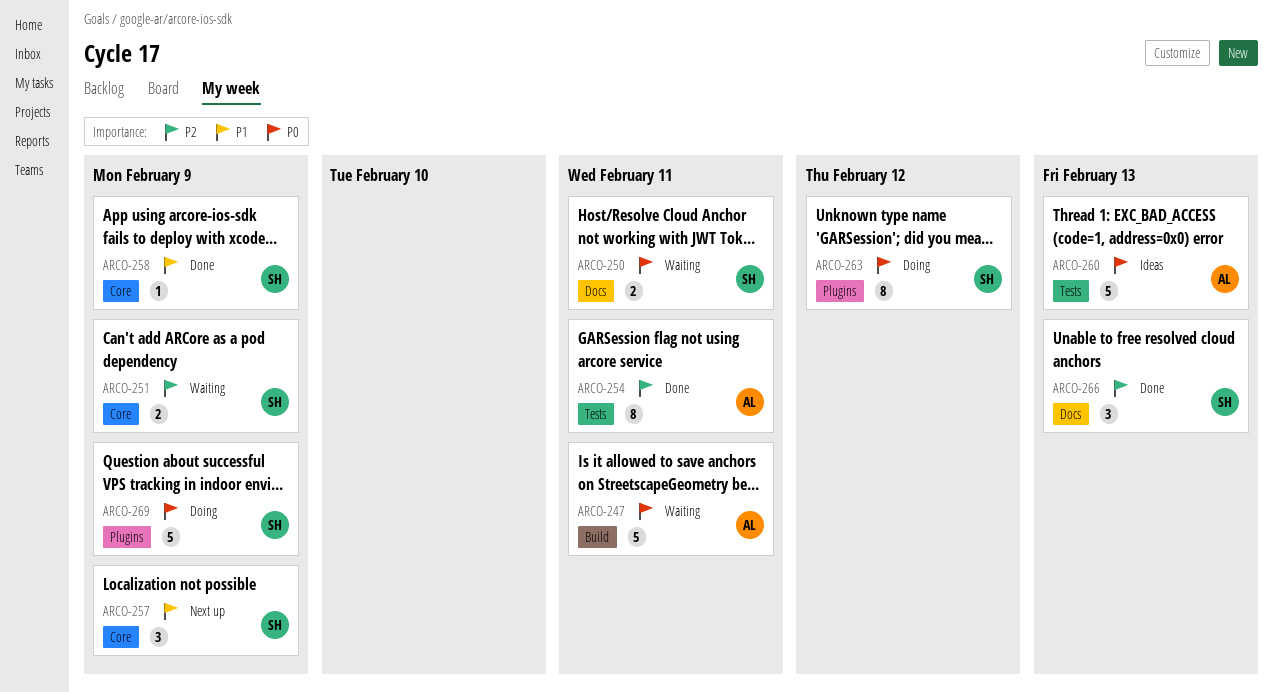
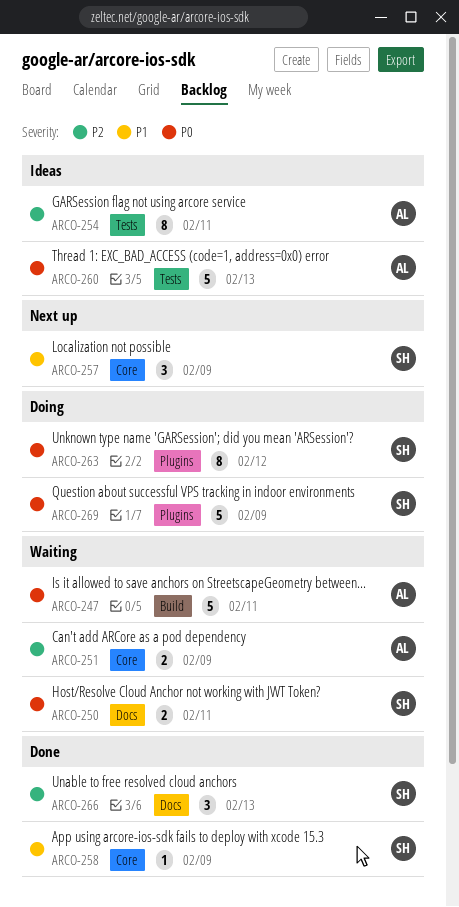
ARCO-251, owner: SH -> AL
ARCO-254, status: Done -> Ideas

